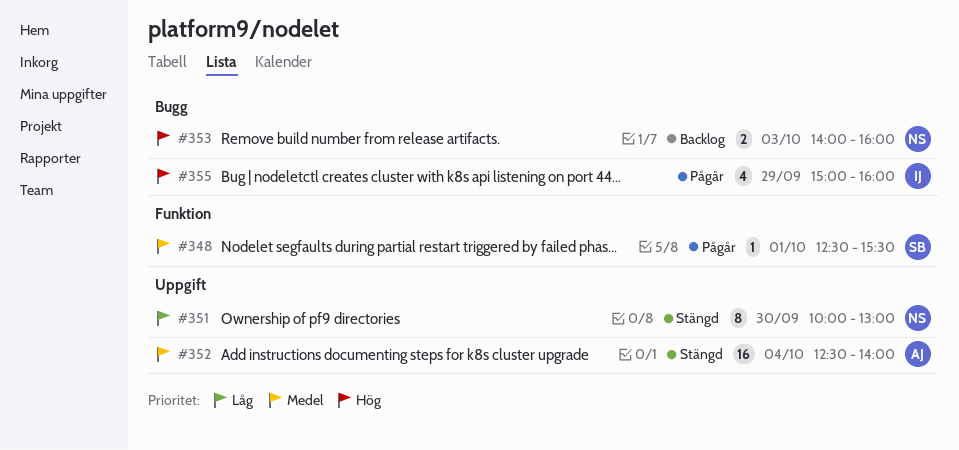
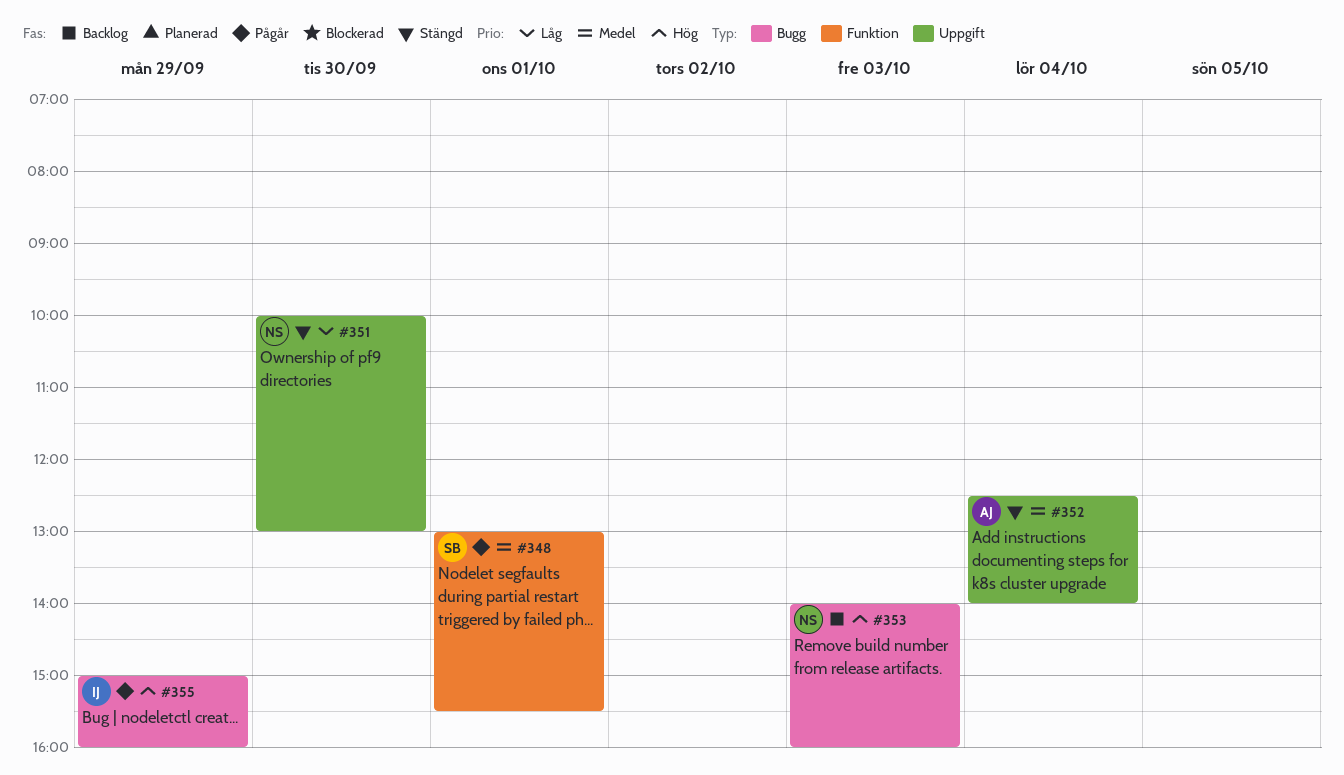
#348, begins: 12:30 -> 13:00

